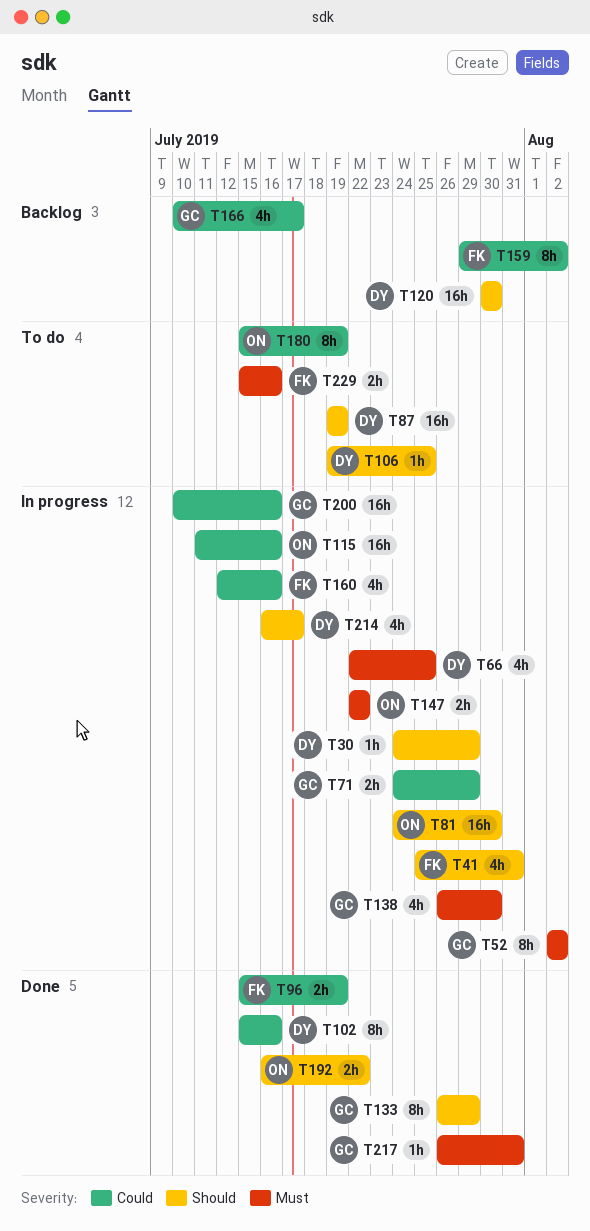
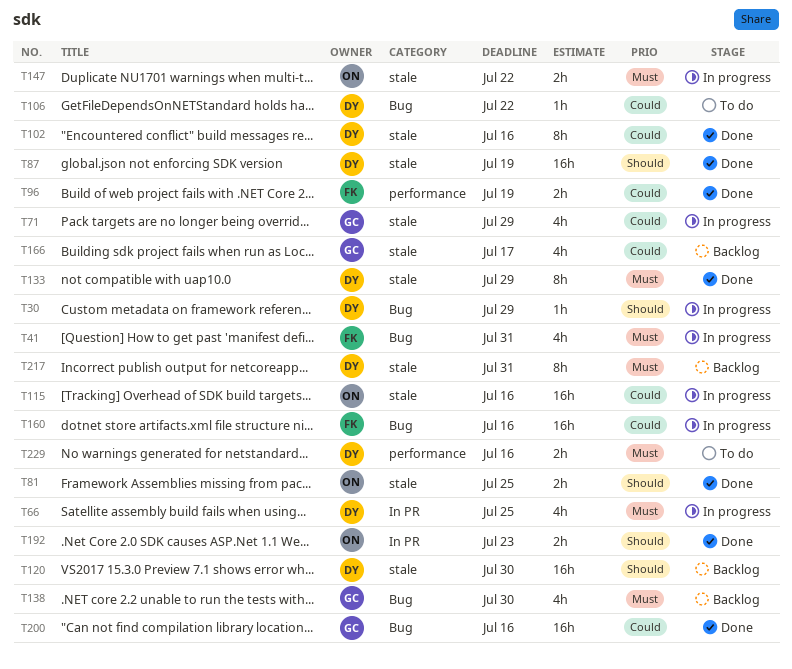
T41, priority: Should -> Must
T52: present -> none
T71, estimate: 2h -> 4h
T81, status: In progress -> Done
T81, estimate: 16h -> 2h
T81, due: Jul 30 -> Jul 25
T87, status: To do -> Done
T106, priority: Should -> Could
T106, due: Jul 25 -> Jul 22
T133, owner: GC -> DY
T133, priority: Should -> Must
T138, status: In progress -> Backlog
T159: present -> none
T160, estimate: 4h -> 16h
T180: present -> none
T192, due: Jul 22 -> Jul 23
T200, status: In progress -> Done
T214: present -> none
T217, status: Done -> Backlog
T217, owner: GC -> DY
T217, estimate: 1h -> 8h
T229, owner: FK -> DY

